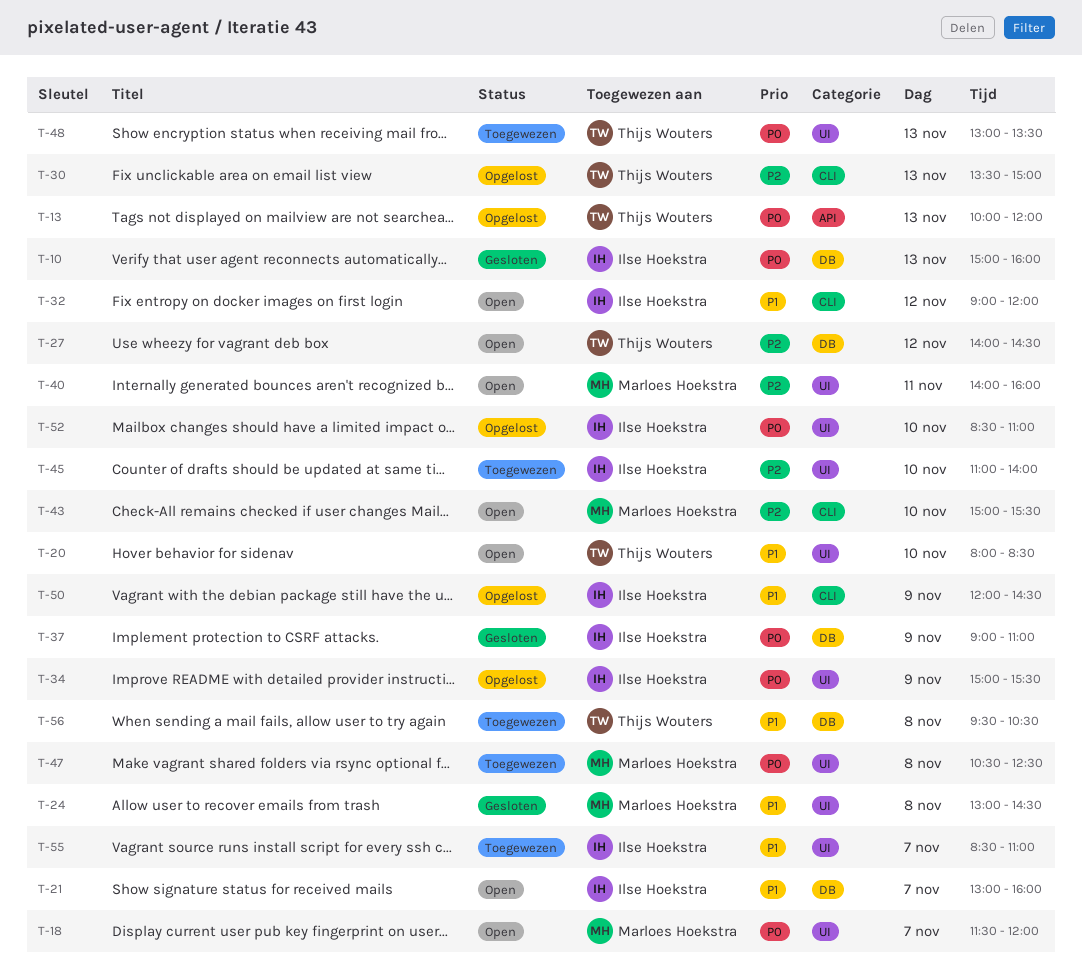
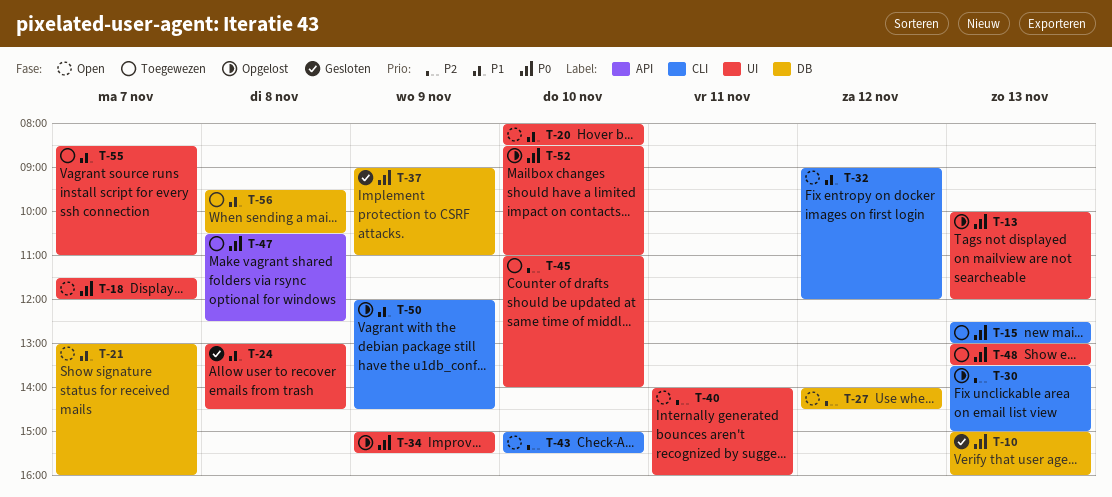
T-13, label: API -> UI
T-15: none -> present
T-47, label: UI -> API

